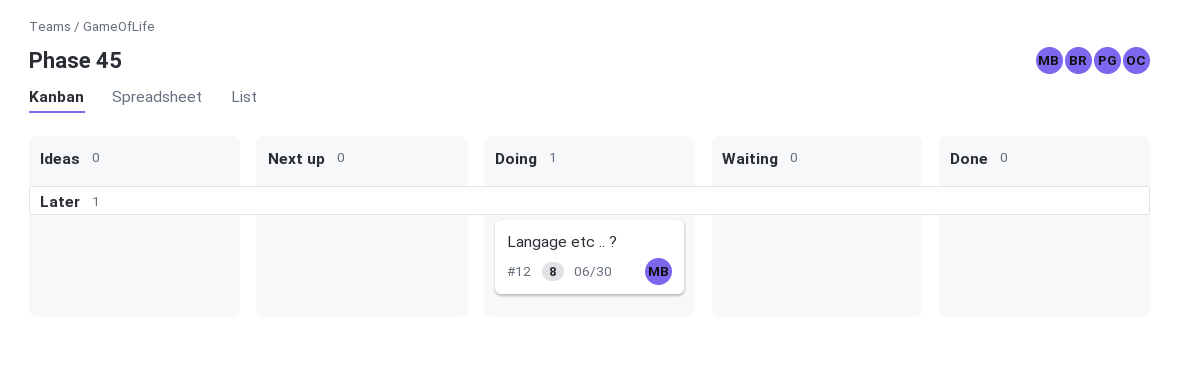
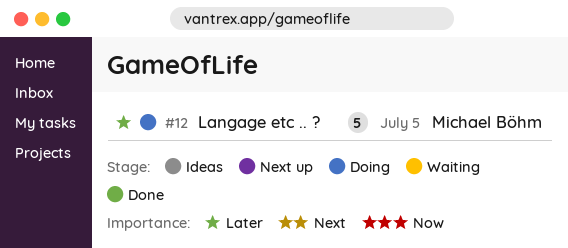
#12, estimate: 8 -> 5
#12, due: Jun 30 -> Jul 5

